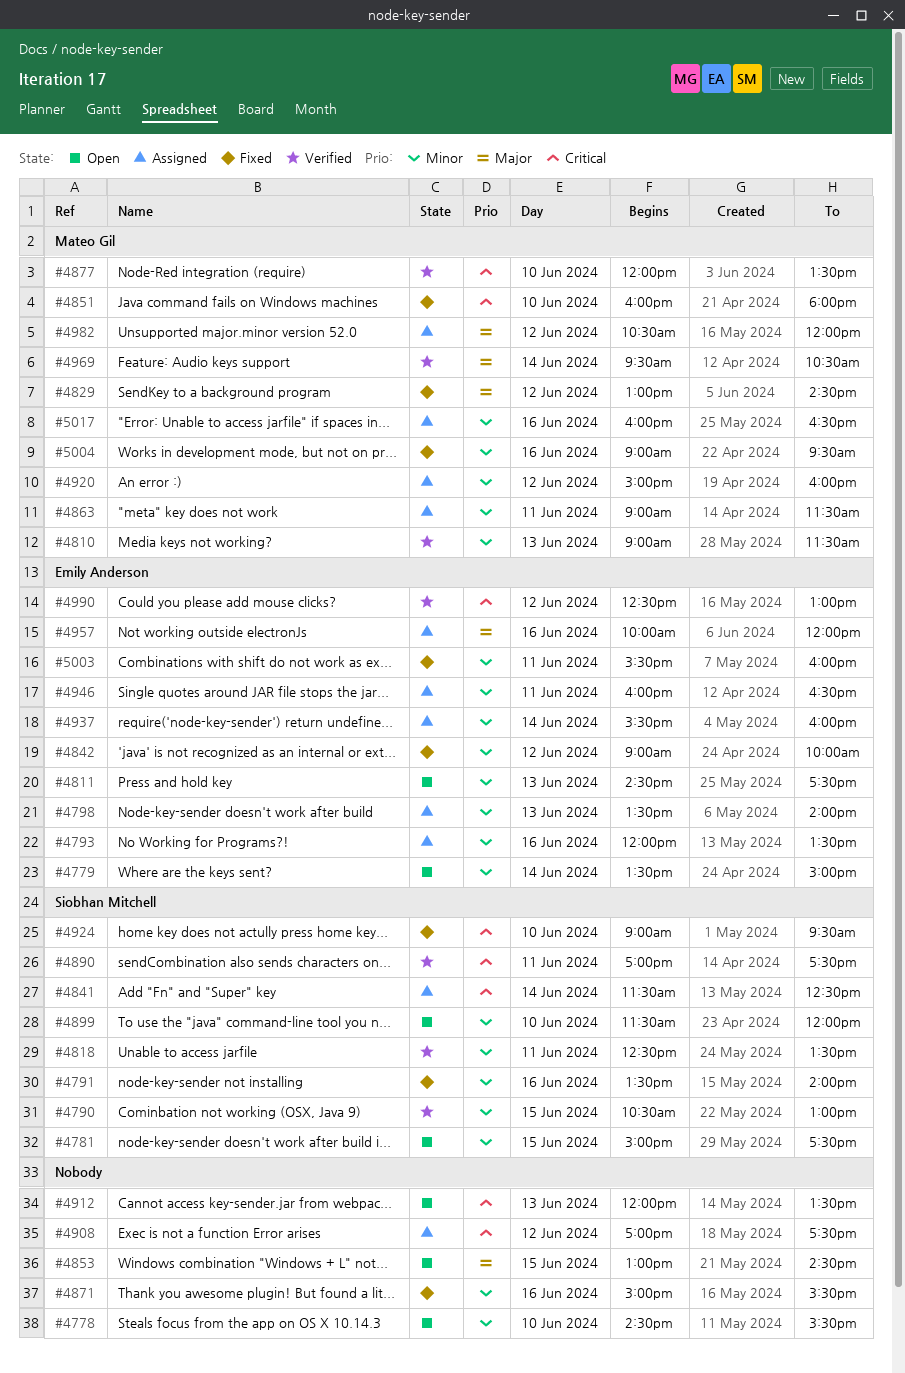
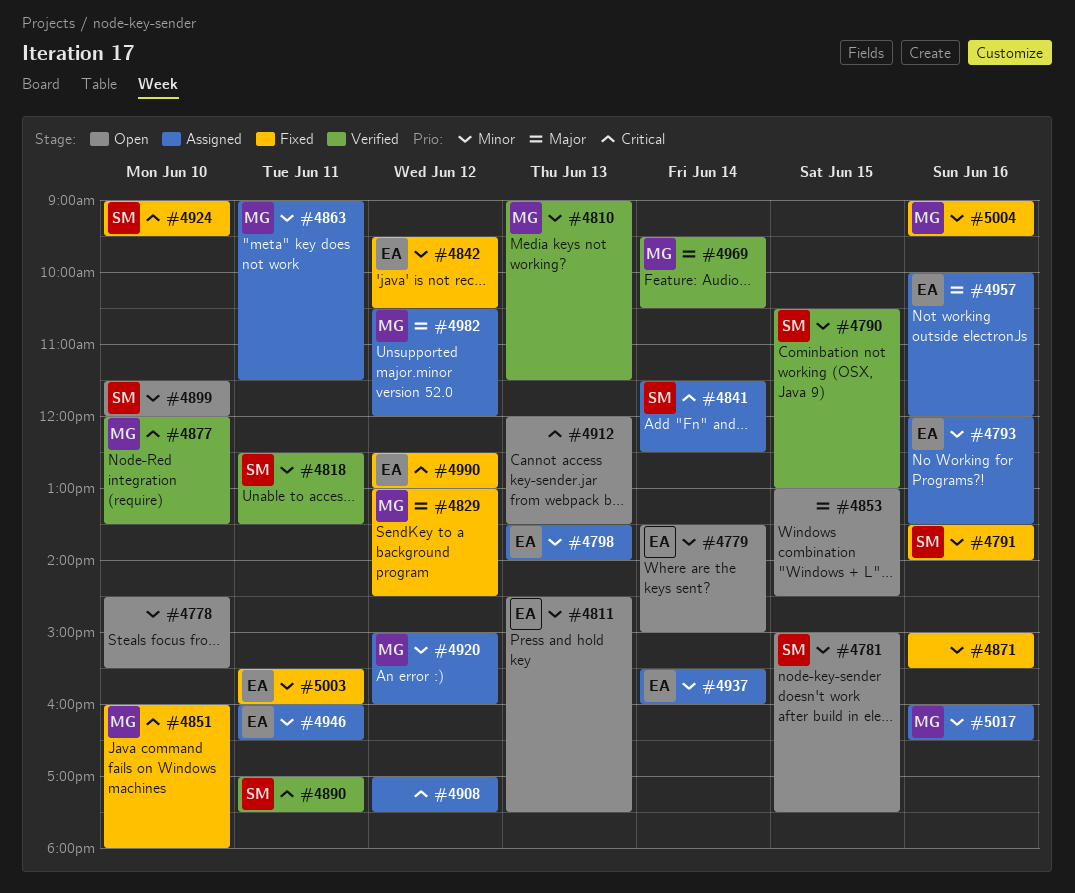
#4842, begins: 09:00 -> 09:30
#4842, ends: 10:00 -> 10:30
#4990, status: Verified -> Fixed

